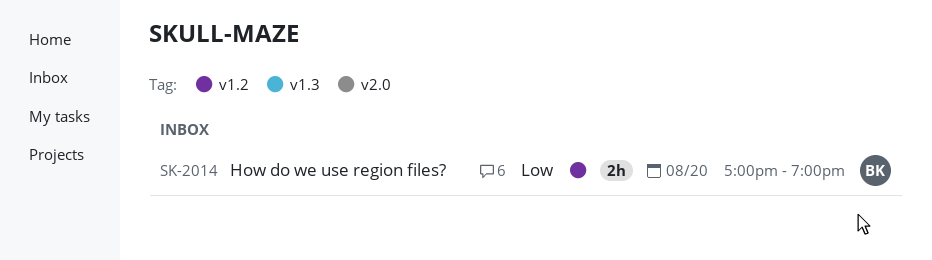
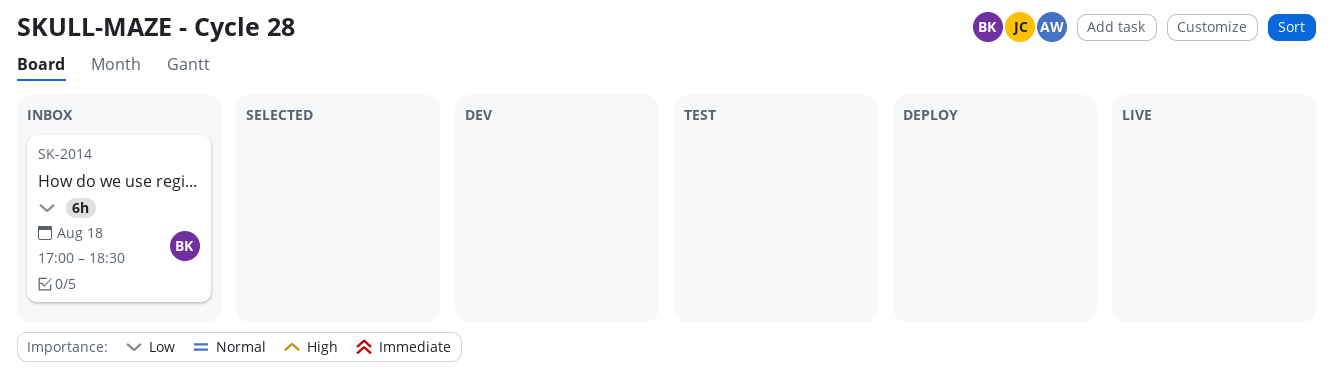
SK-2014, estimate: 2h -> 6h
SK-2014, day: Aug 20 -> Aug 18
SK-2014, ends: 19:00 -> 18:30

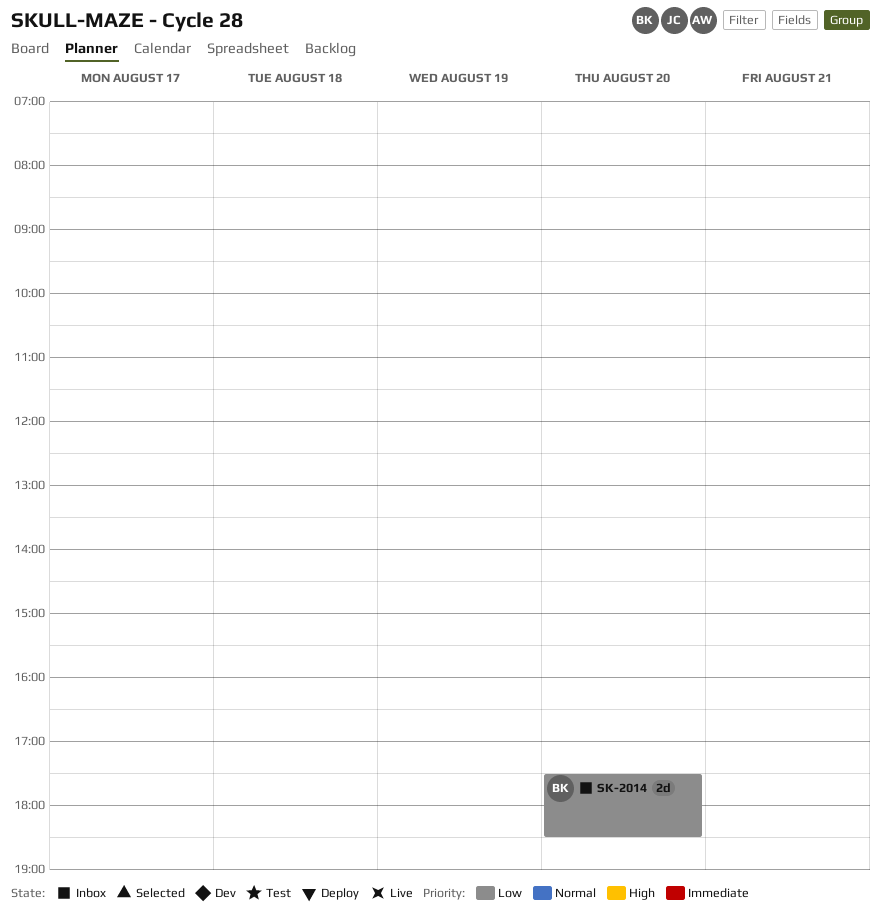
SK-2014, estimate: 6h -> 2d
SK-2014, day: Aug 18 -> Aug 20
SK-2014, begins: 17:00 -> 17:30

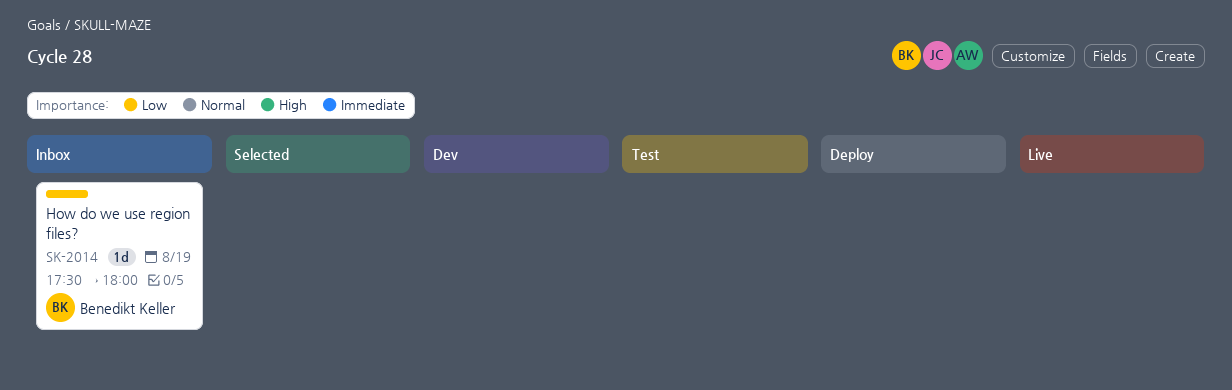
SK-2014, estimate: 2d -> 1d
SK-2014, day: Aug 20 -> Aug 19
SK-2014, ends: 18:30 -> 18:00

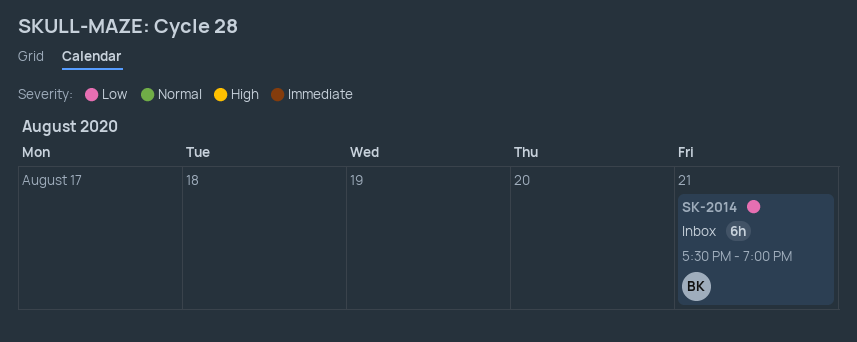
SK-2014, estimate: 1d -> 6h
SK-2014, day: Aug 19 -> Aug 21
SK-2014, ends: 18:00 -> 19:00

